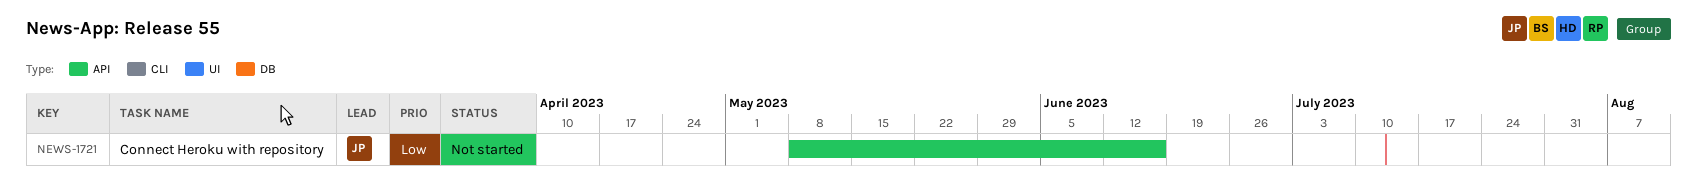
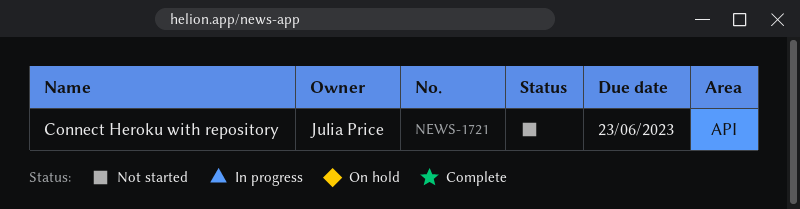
NEWS-1721, due: Jun 16 -> Jun 23

